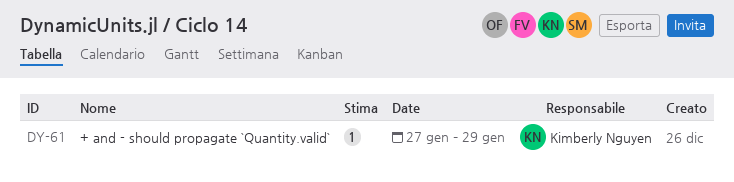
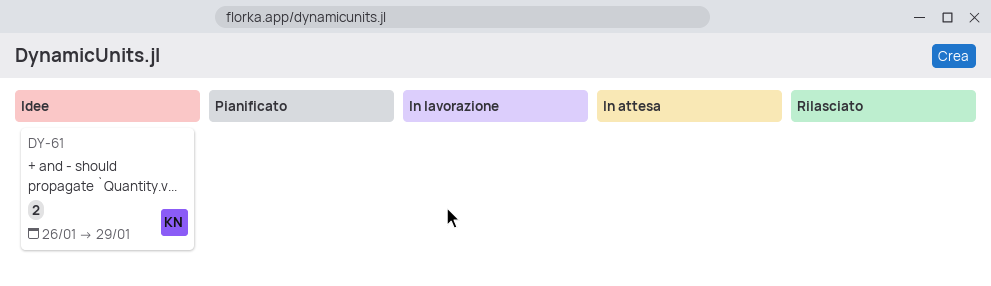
DY-61, estimate: 1 -> 2
DY-61, start: Jan 27 -> Jan 26

